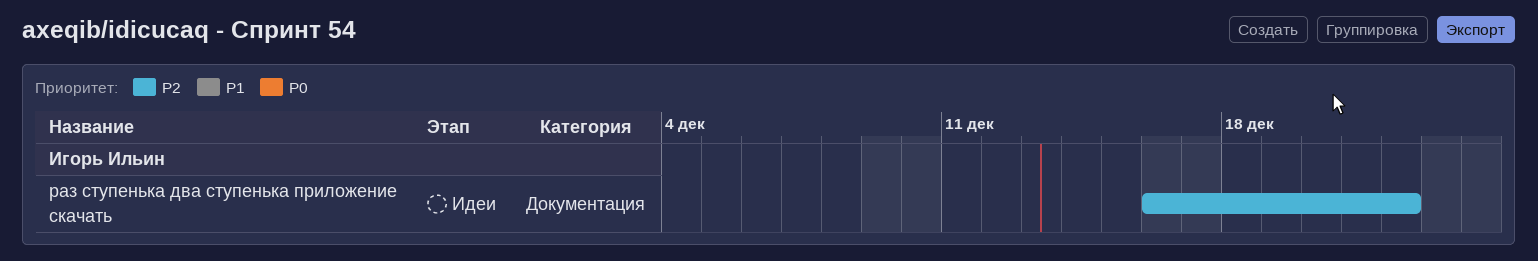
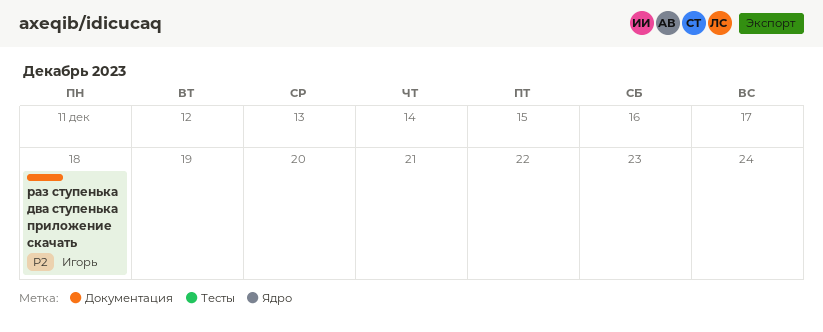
раз ступенька два ступенька приложение скачать, due: Dec 22 -> Dec 18

